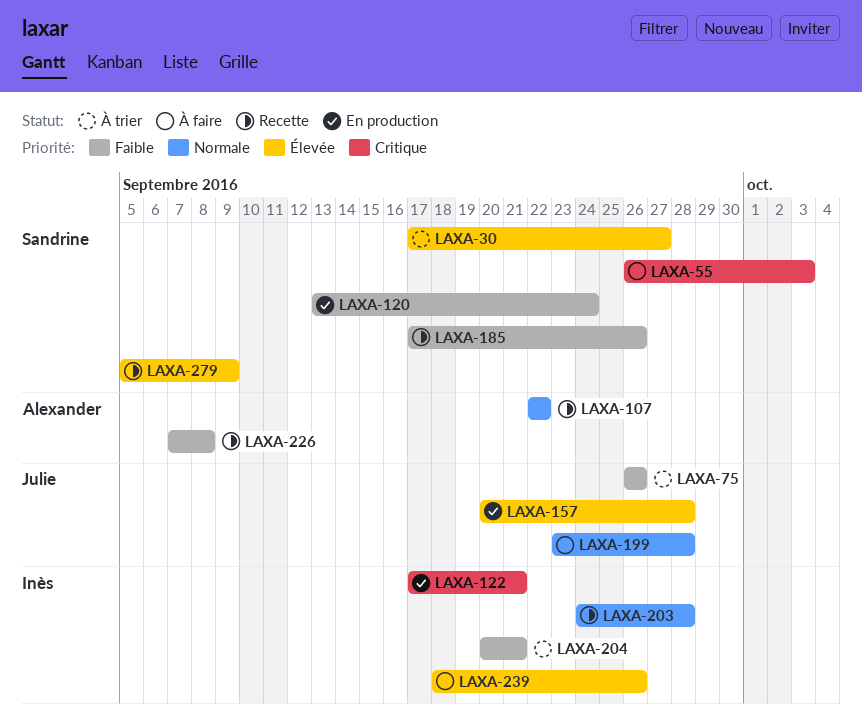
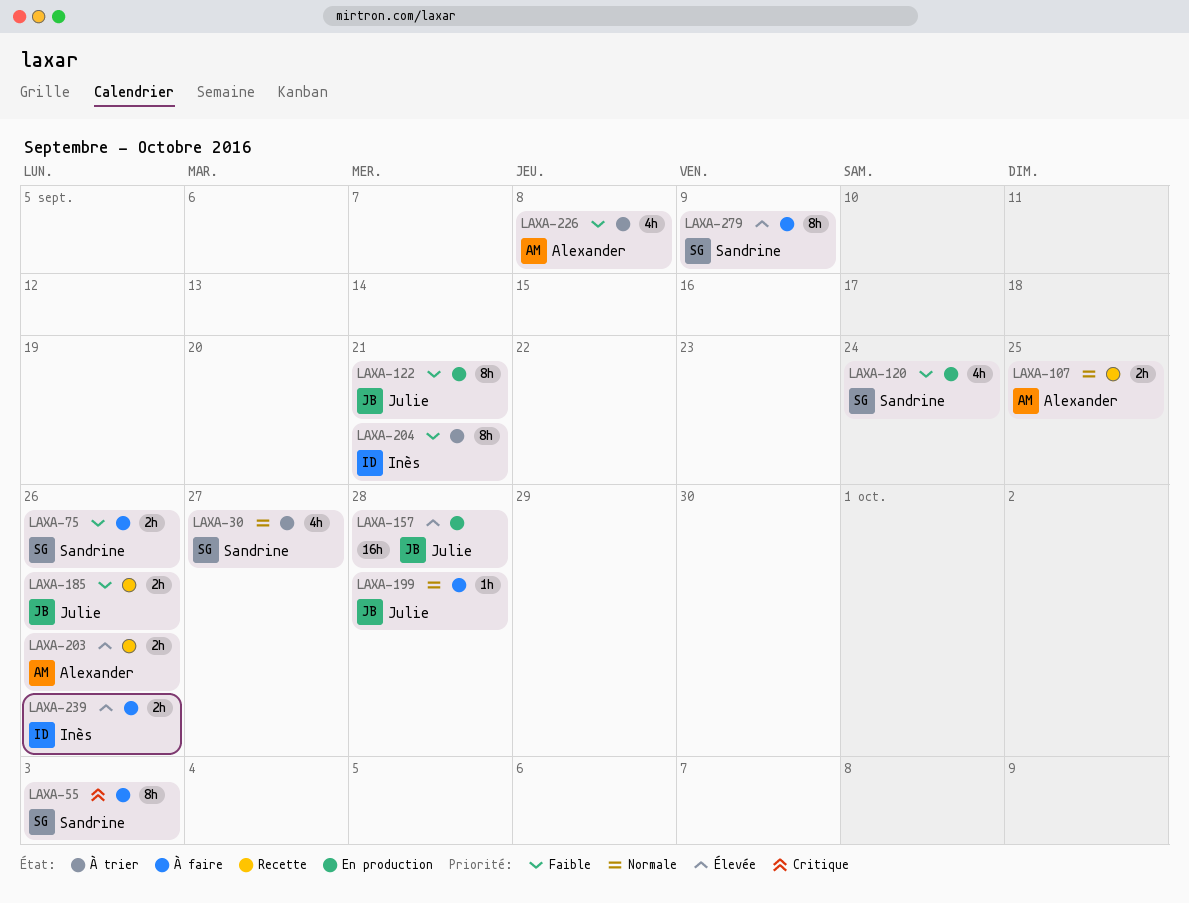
LAXA-30, priority: Élevée -> Normale
LAXA-75, status: À trier -> À faire
LAXA-75, owner: Julie -> Sandrine
LAXA-107, due: Sep 22 -> Sep 25
LAXA-122, owner: Inès -> Julie
LAXA-122, priority: Critique -> Faible
LAXA-185, owner: Sandrine -> Julie
LAXA-203, owner: Inès -> Alexander
LAXA-203, priority: Normale -> Élevée
LAXA-203, due: Sep 28 -> Sep 26
LAXA-226, status: Recette -> À trier
LAXA-279, status: Recette -> À faire

